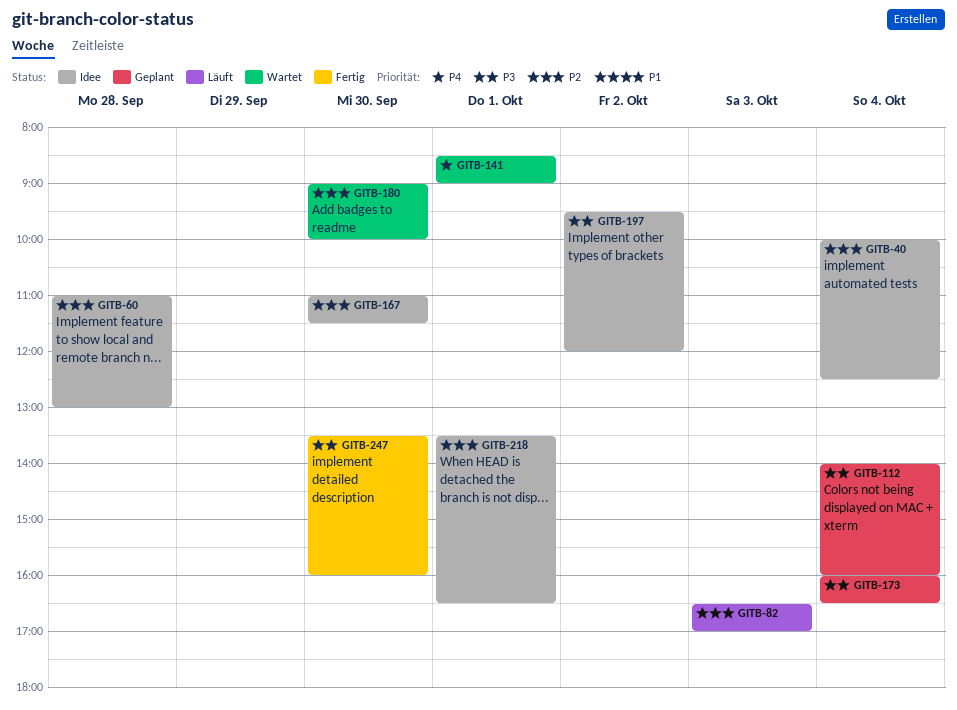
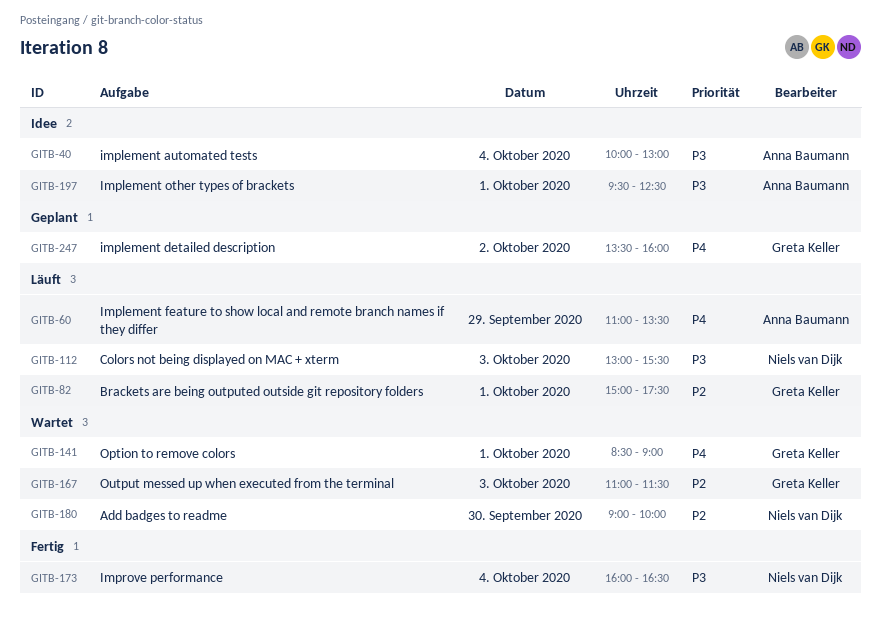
GITB-40, priority: P2 -> P3
GITB-40, ends: 12:30 -> 13:00
GITB-60, status: Idee -> Läuft
GITB-60, priority: P2 -> P4
GITB-60, day: Sep 28 -> Sep 29
GITB-60, ends: 13:00 -> 13:30
GITB-82, day: Oct 3 -> Oct 1
GITB-82, begins: 16:30 -> 15:00
GITB-82, ends: 17:00 -> 17:30
GITB-112, status: Geplant -> Läuft
GITB-112, day: Oct 4 -> Oct 3
GITB-112, begins: 14:00 -> 13:00
GITB-112, ends: 16:00 -> 15:30
GITB-167, status: Idee -> Wartet
GITB-167, day: Sep 30 -> Oct 3
GITB-173, status: Geplant -> Fertig
GITB-197, day: Oct 2 -> Oct 1
GITB-197, ends: 12:00 -> 12:30
GITB-218: present -> none
GITB-247, status: Fertig -> Geplant
GITB-247, priority: P3 -> P4
GITB-247, day: Sep 30 -> Oct 2

